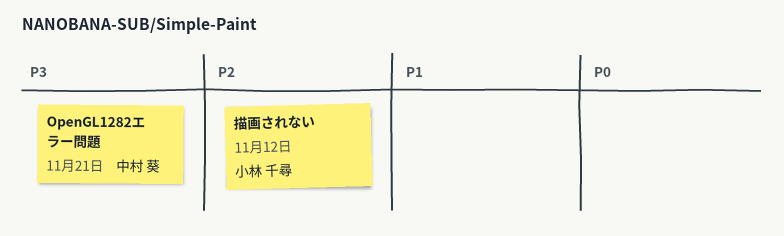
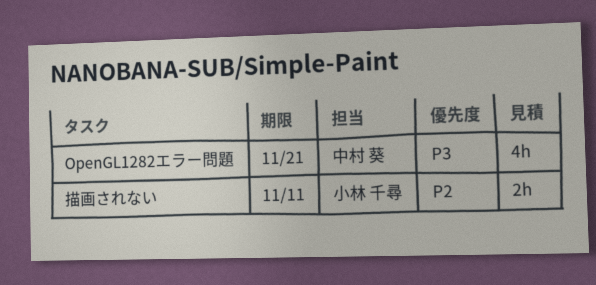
描画されない, due: Nov 12 -> Nov 11

